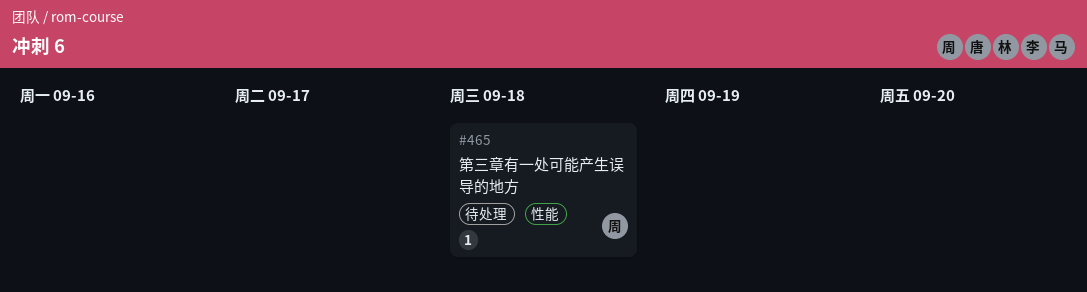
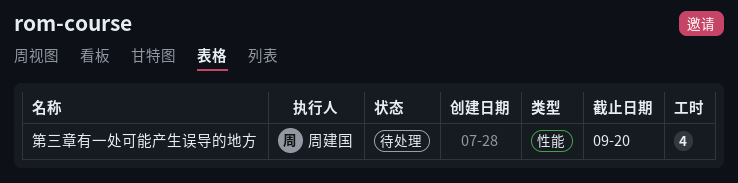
第三章有一处可能产生误导的地方, estimate: 1 -> 4
第三章有一处可能产生误导的地方, due: Sep 18 -> Sep 20

